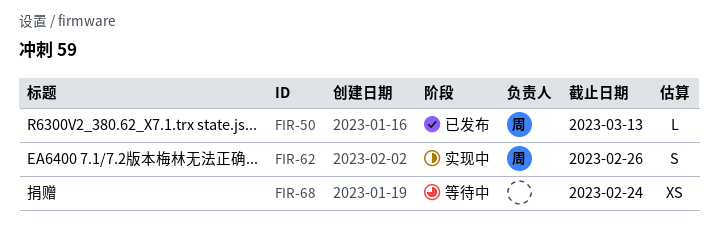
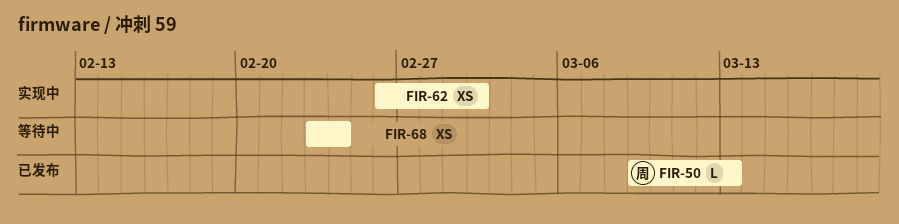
FIR-62, owner: 周 -> none
FIR-62, estimate: S -> XS
FIR-62, due: Feb 26 -> Mar 2

